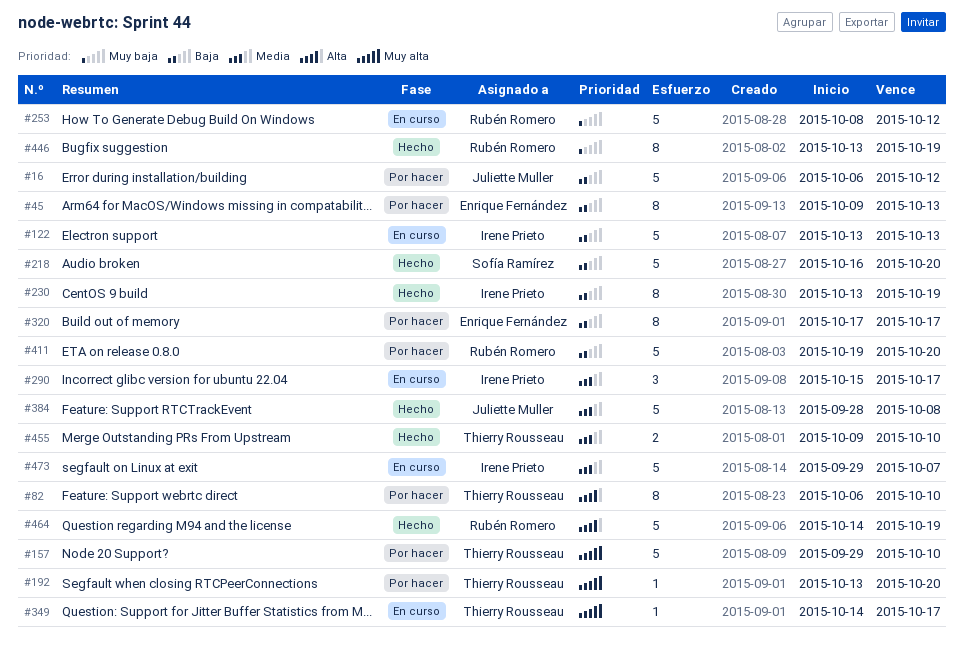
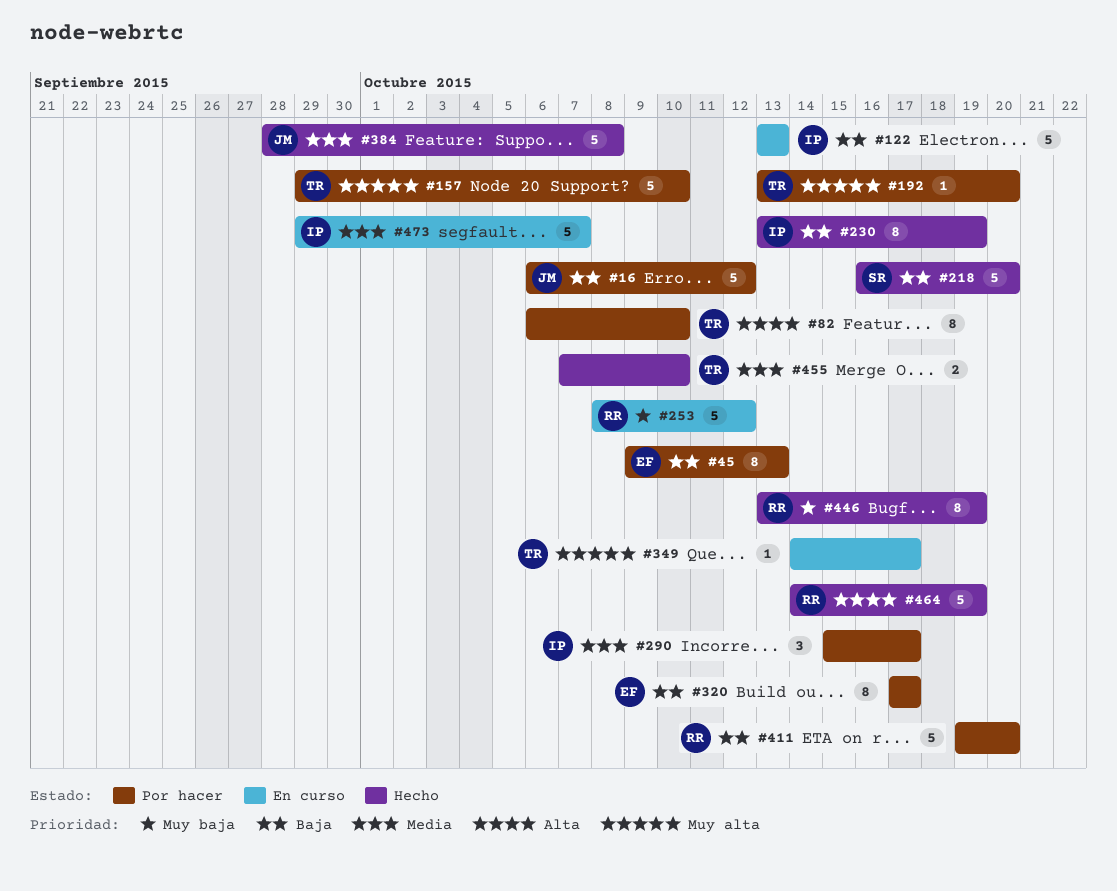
#290, status: En curso -> Por hacer
#455, start: Oct 9 -> Oct 7

